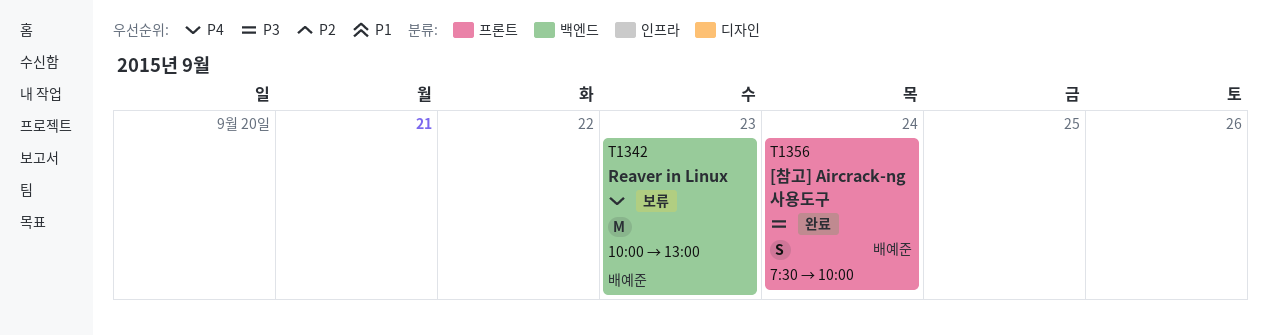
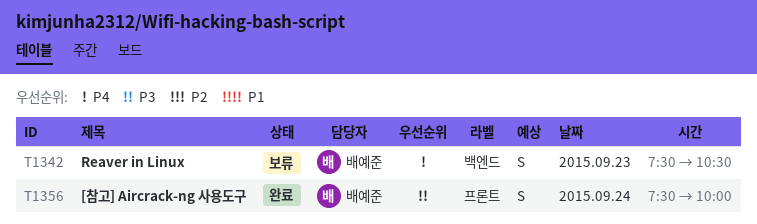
T1342, estimate: M -> S
T1342, begins: 10:00 -> 07:30
T1342, ends: 13:00 -> 10:30

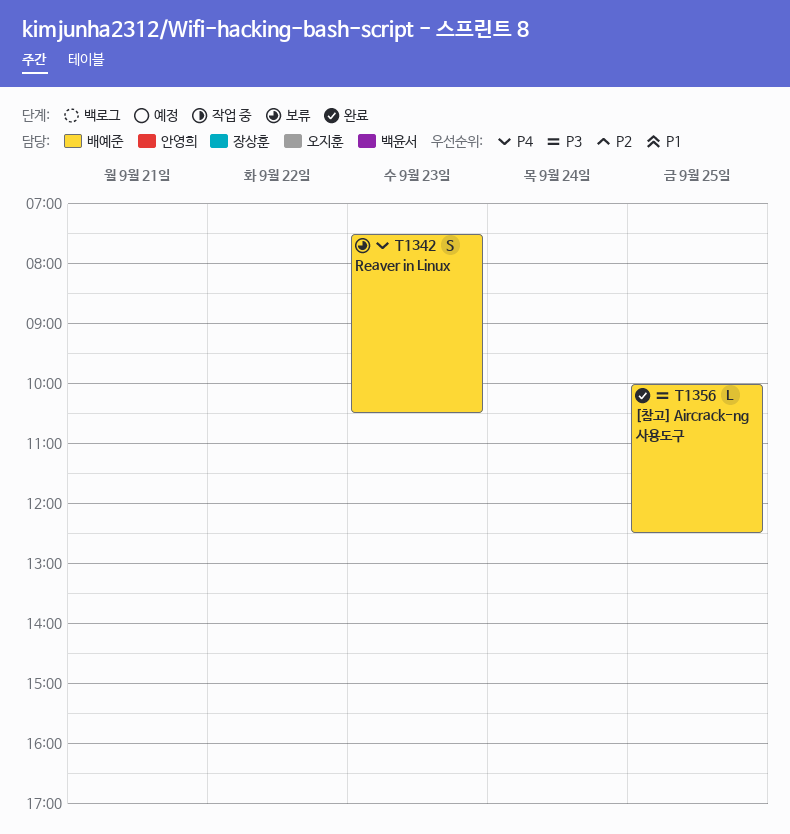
T1356, estimate: S -> L
T1356, day: Sep 24 -> Sep 25
T1356, begins: 07:30 -> 10:00
T1356, ends: 10:00 -> 12:30

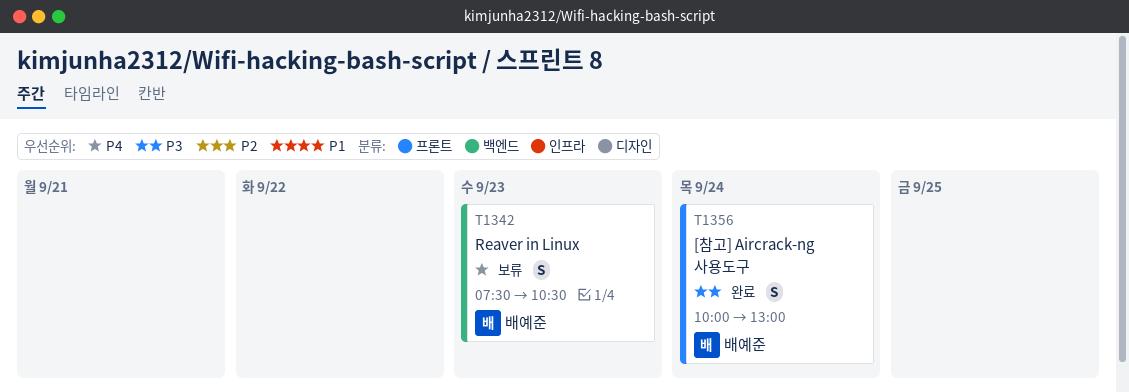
T1356, estimate: L -> S
T1356, day: Sep 25 -> Sep 24
T1356, ends: 12:30 -> 13:00

